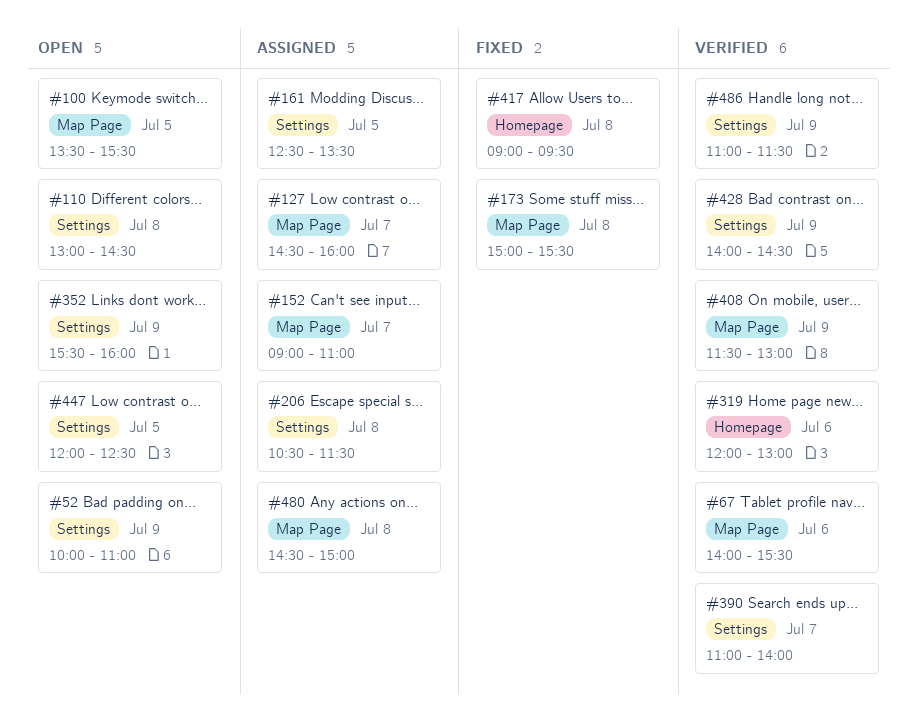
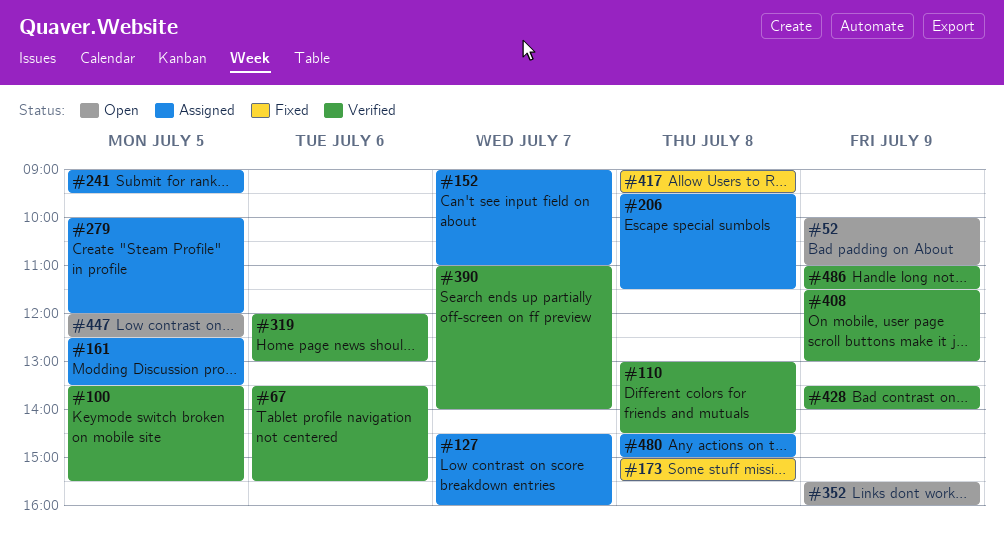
#67, begins: 14:00 -> 13:30
#100, status: Open -> Verified
#110, status: Open -> Verified
#206, begins: 10:30 -> 09:30
#241: none -> present
#279: none -> present
#428, begins: 14:00 -> 13:30
#428, ends: 14:30 -> 14:00

